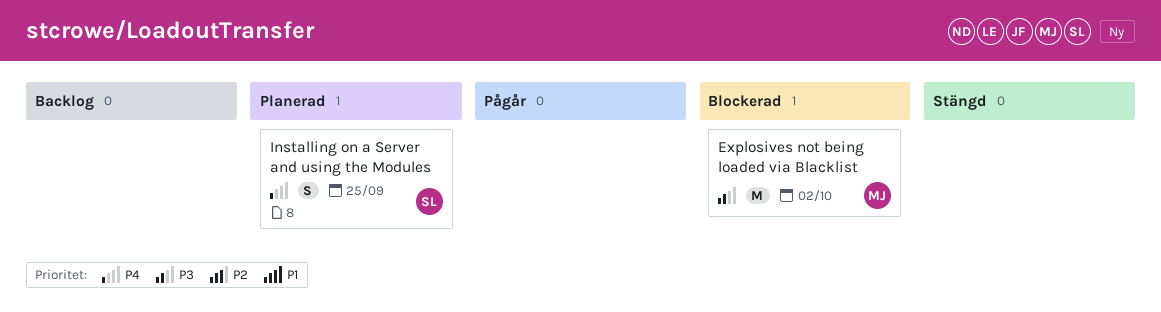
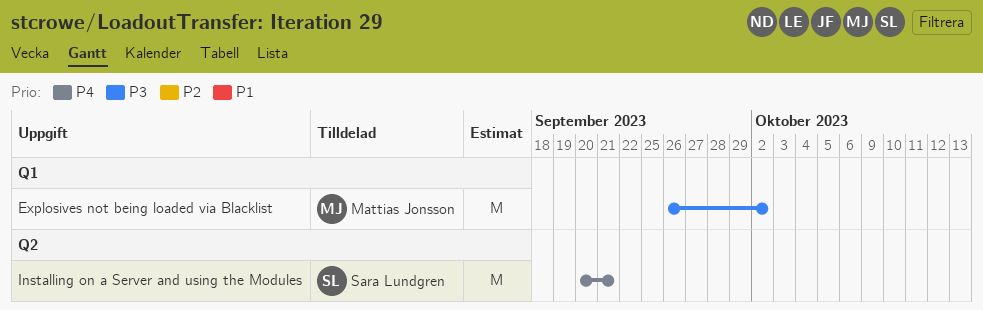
Installing on a Server and using the Modules, estimate: S -> M
Installing on a Server and using the Modules, due: Sep 25 -> Sep 21

